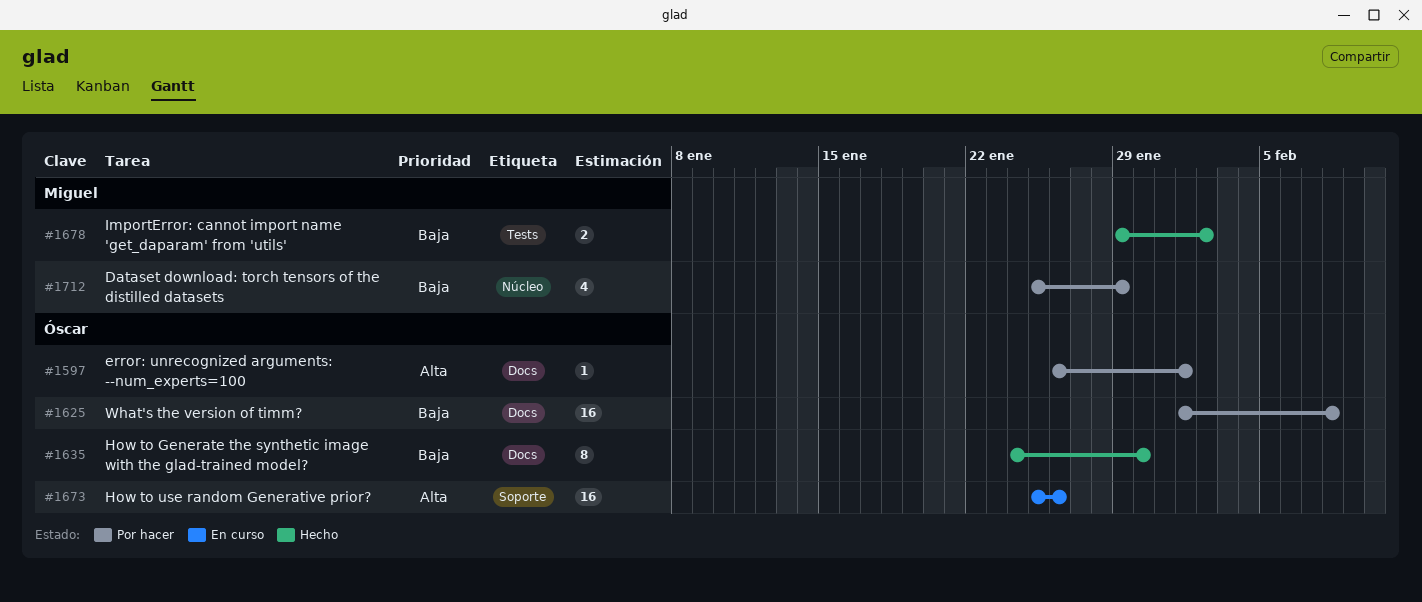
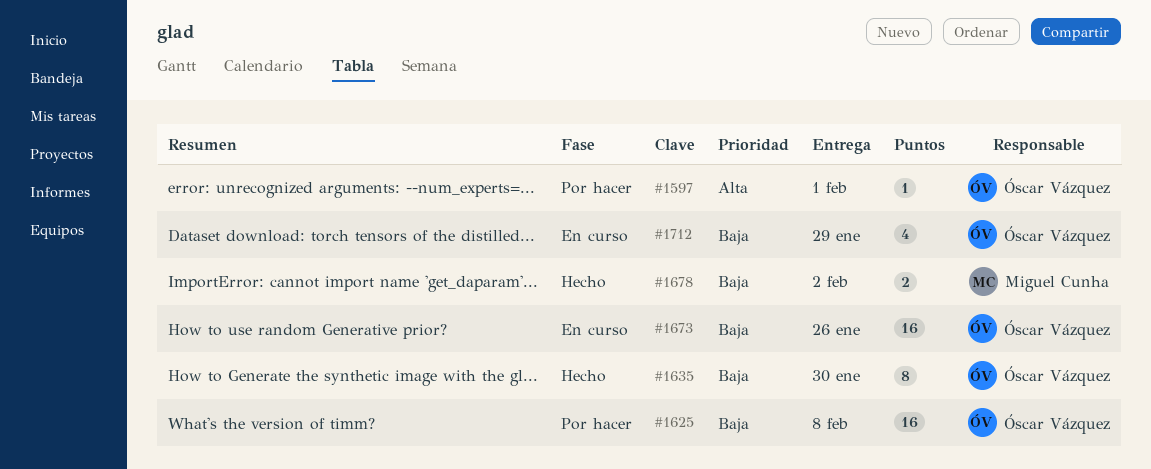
#1673, priority: Alta -> Baja
#1712, status: Por hacer -> En curso
#1712, owner: Miguel Cunha -> Óscar Vázquez

